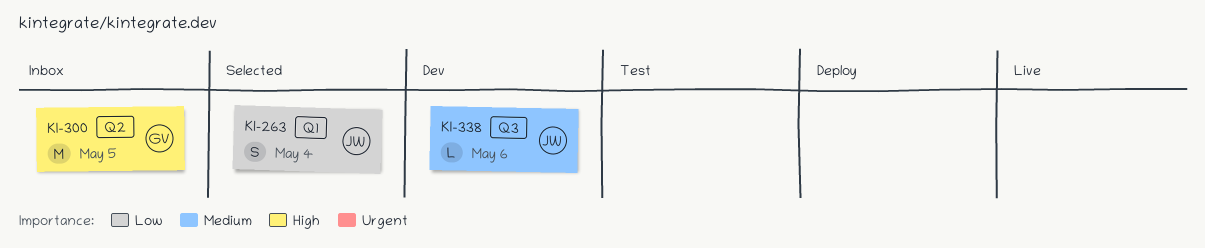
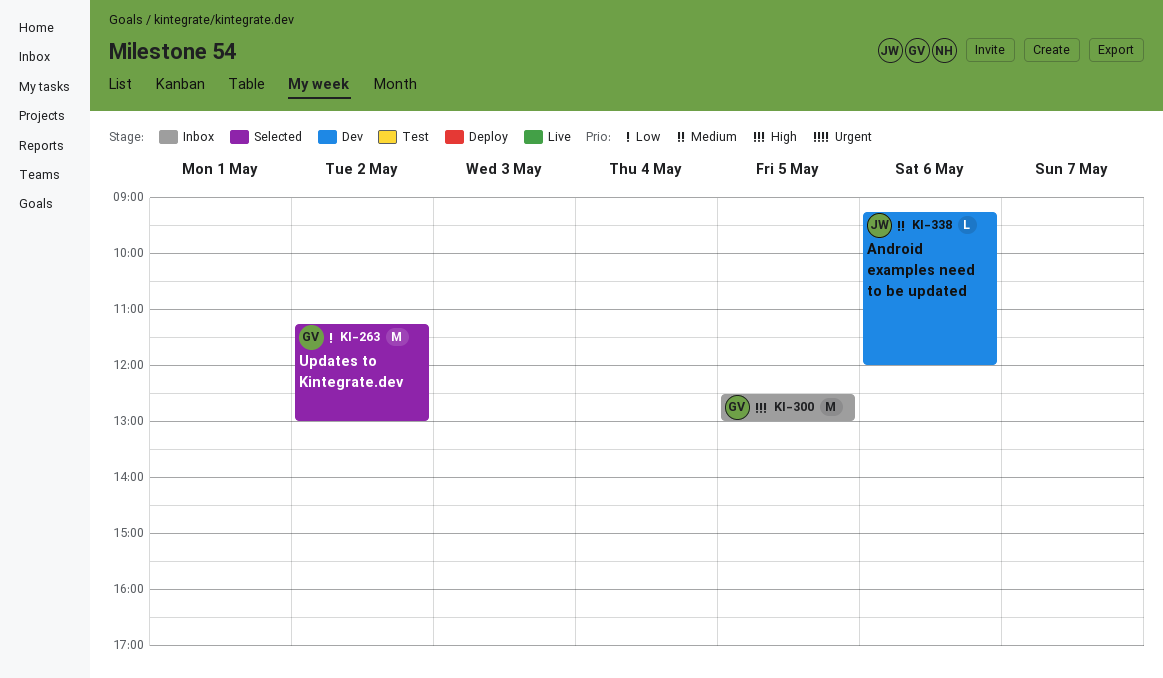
KI-263, owner: JW -> GV
KI-263, estimate: S -> M
KI-263, day: May 4 -> May 2

